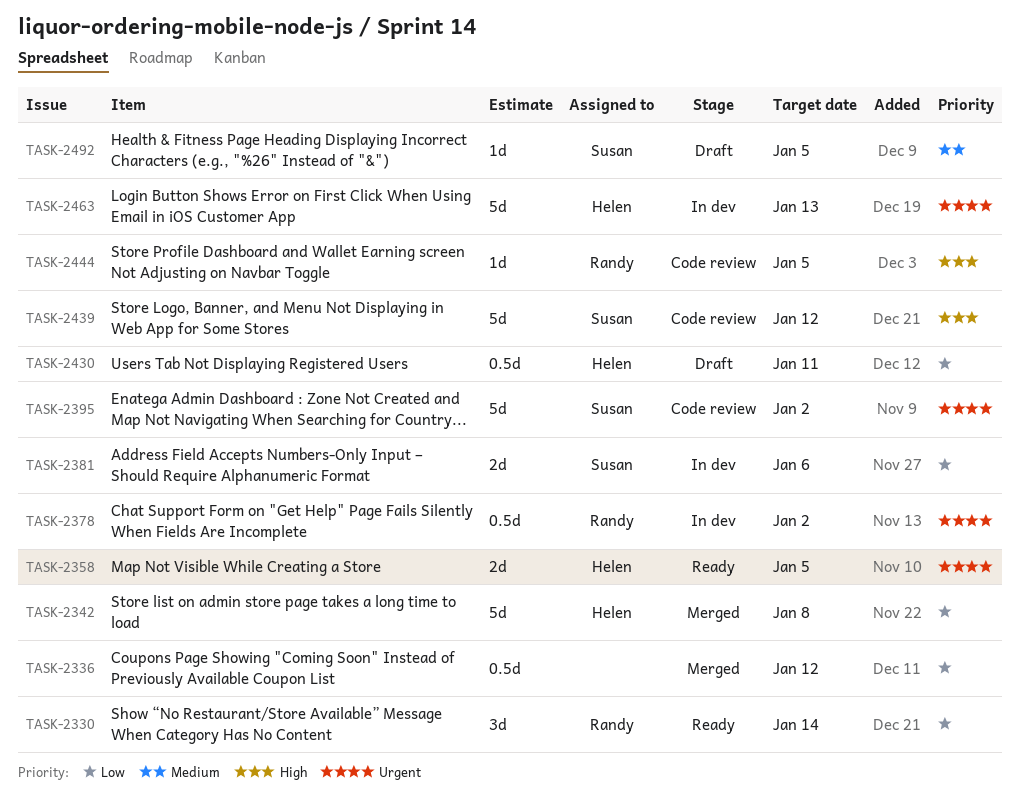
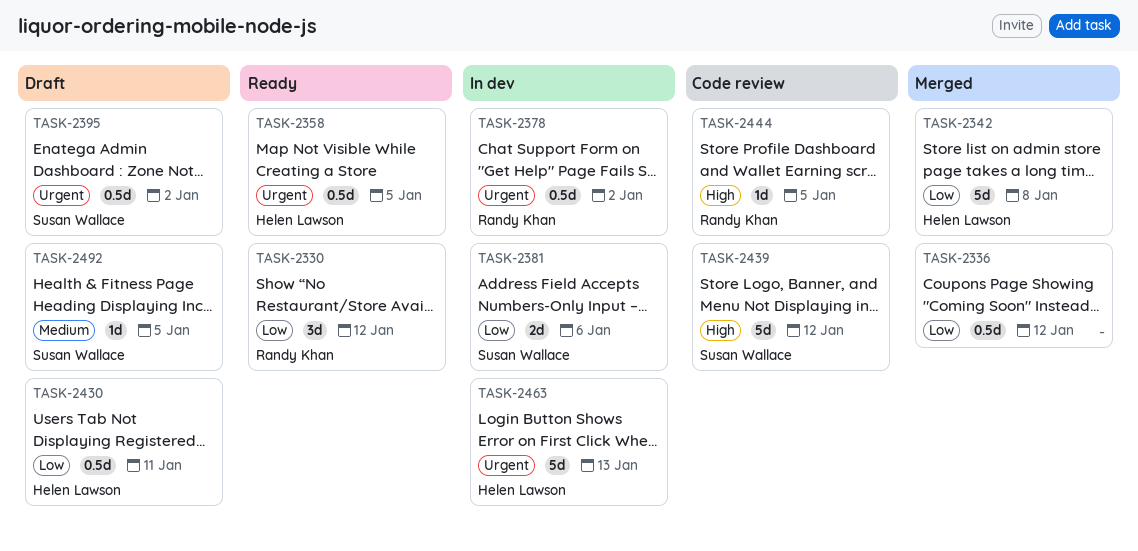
TASK-2330, due: Jan 14 -> Jan 12
TASK-2358, estimate: 2d -> 0.5d
TASK-2395, status: Code review -> Draft
TASK-2395, estimate: 5d -> 0.5d

